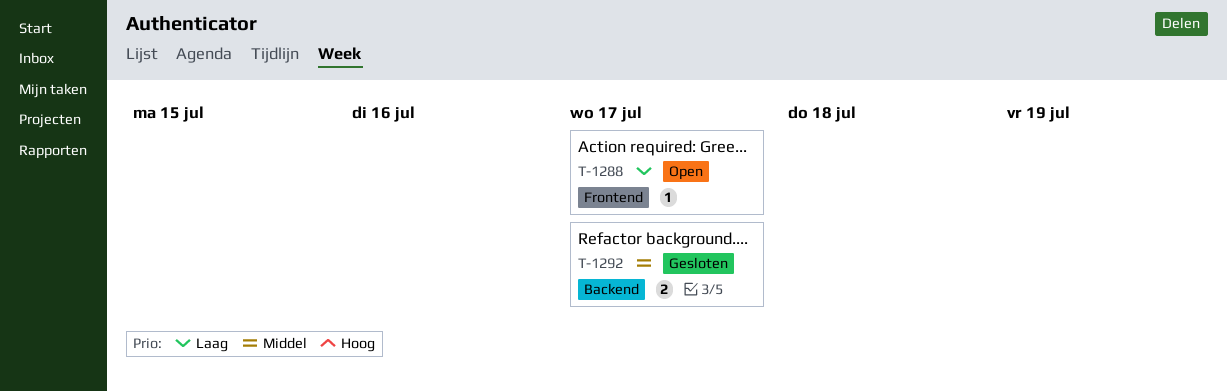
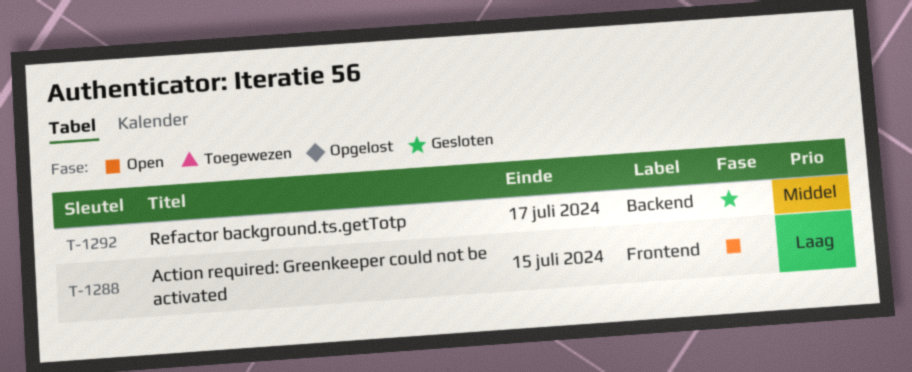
T-1288, due: Jul 17 -> Jul 15

